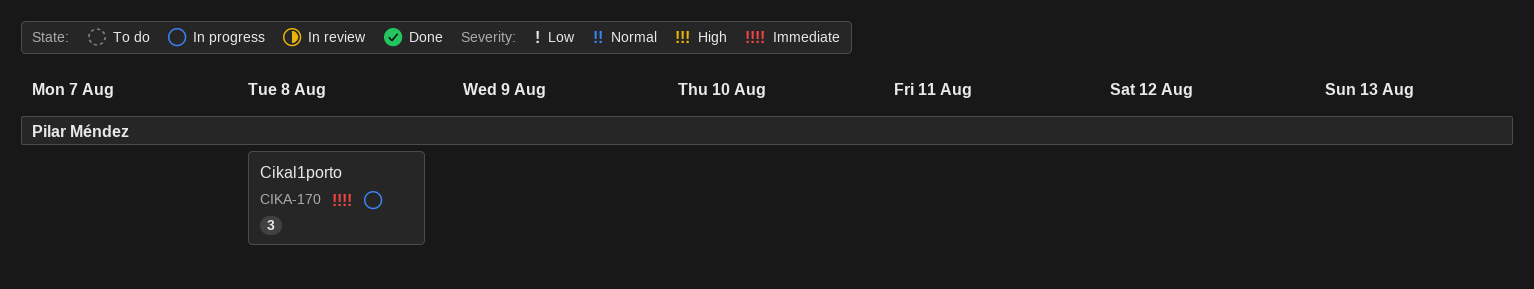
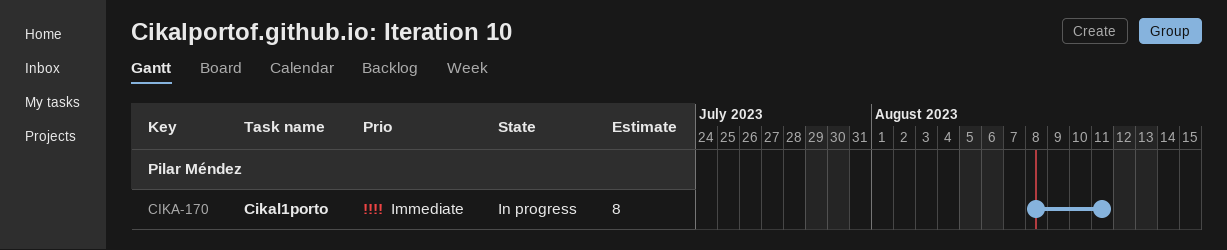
CIKA-170, estimate: 3 -> 8
CIKA-170, due: Aug 8 -> Aug 11

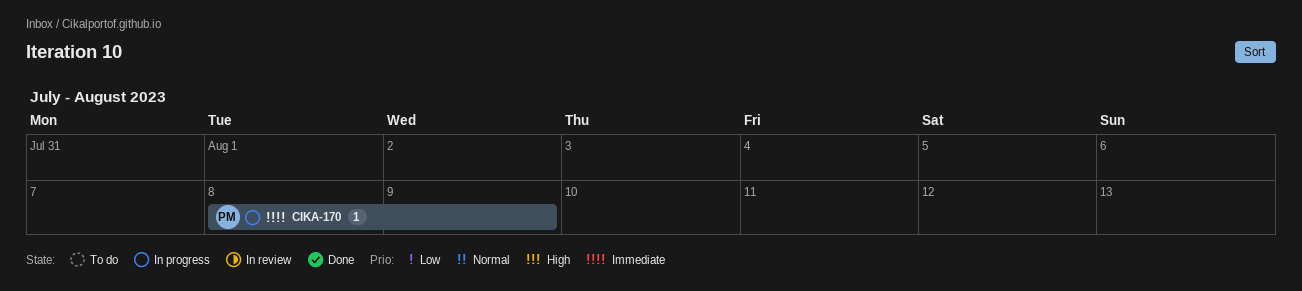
CIKA-170, estimate: 8 -> 1
CIKA-170, due: Aug 11 -> Aug 9

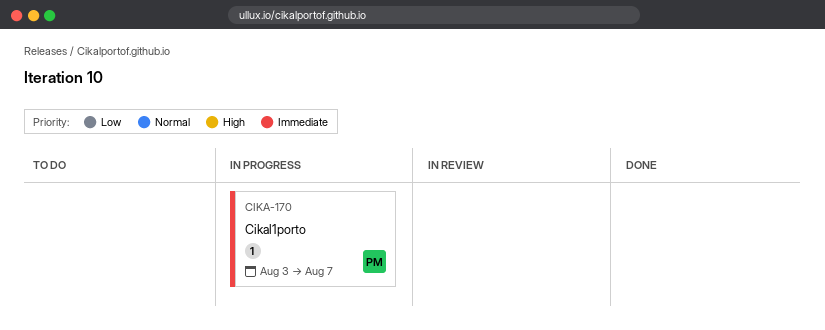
CIKA-170, start: Aug 8 -> Aug 3
CIKA-170, due: Aug 9 -> Aug 7

